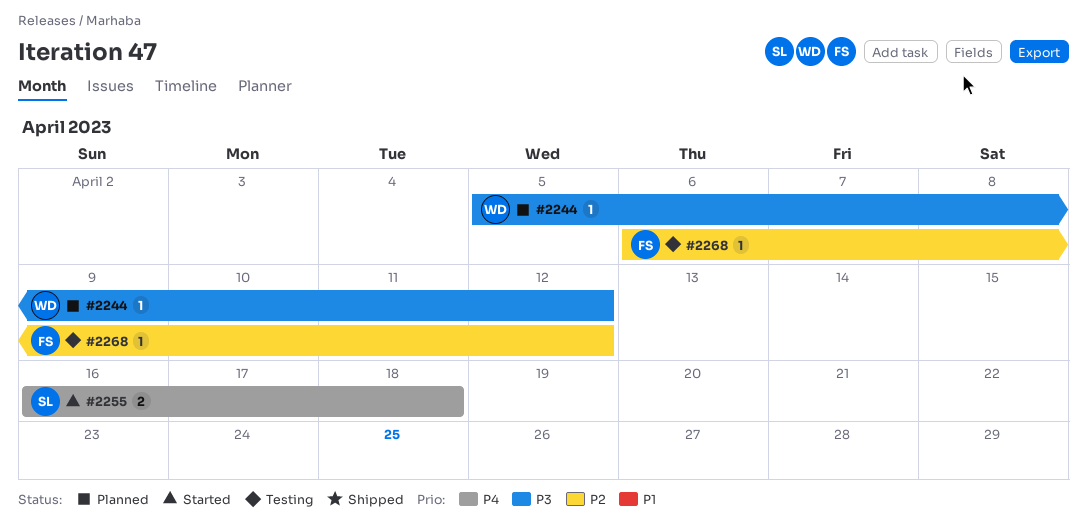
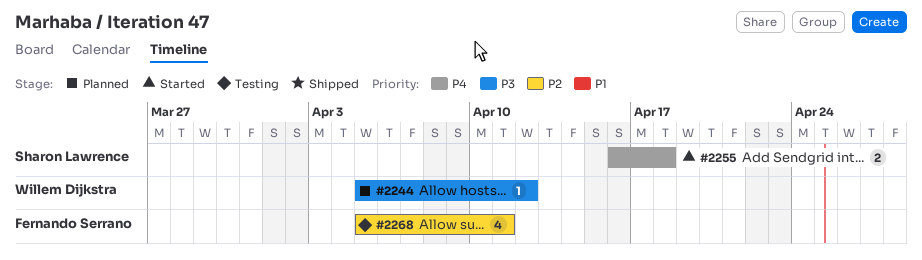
#2268, estimate: 1 -> 4
#2268, start: Apr 6 -> Apr 5
#2268, due: Apr 12 -> Apr 11

